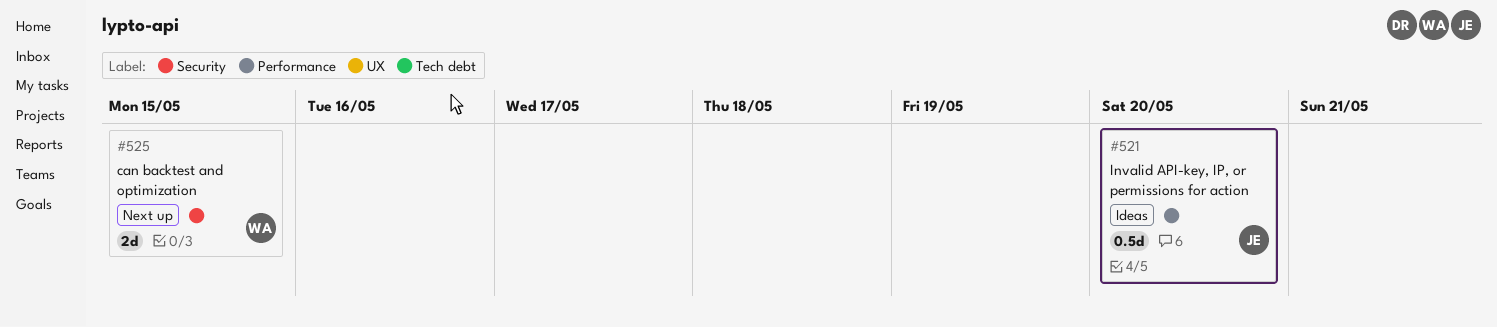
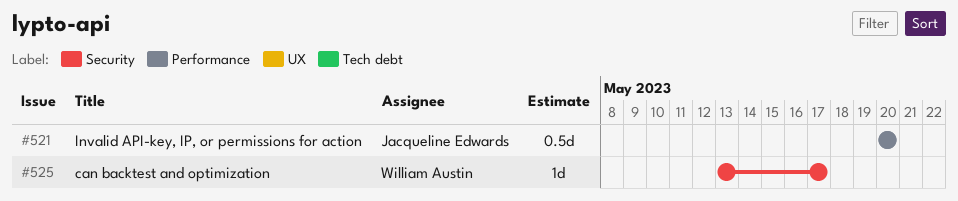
#525, estimate: 2d -> 1d
#525, due: May 15 -> May 17

